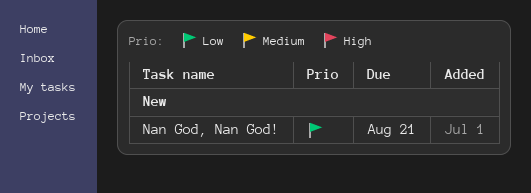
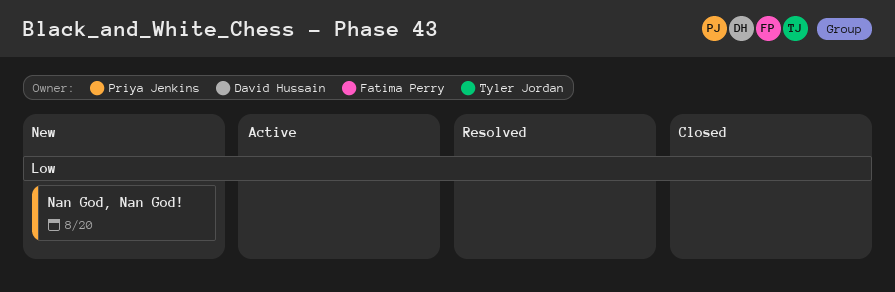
Nan God, Nan God!, due: Aug 21 -> Aug 20

